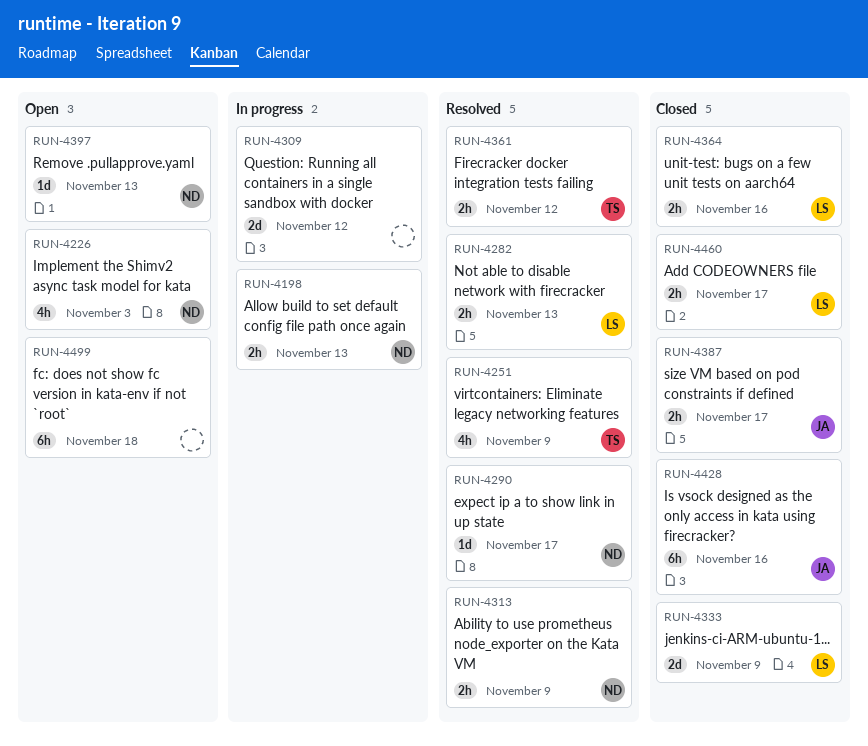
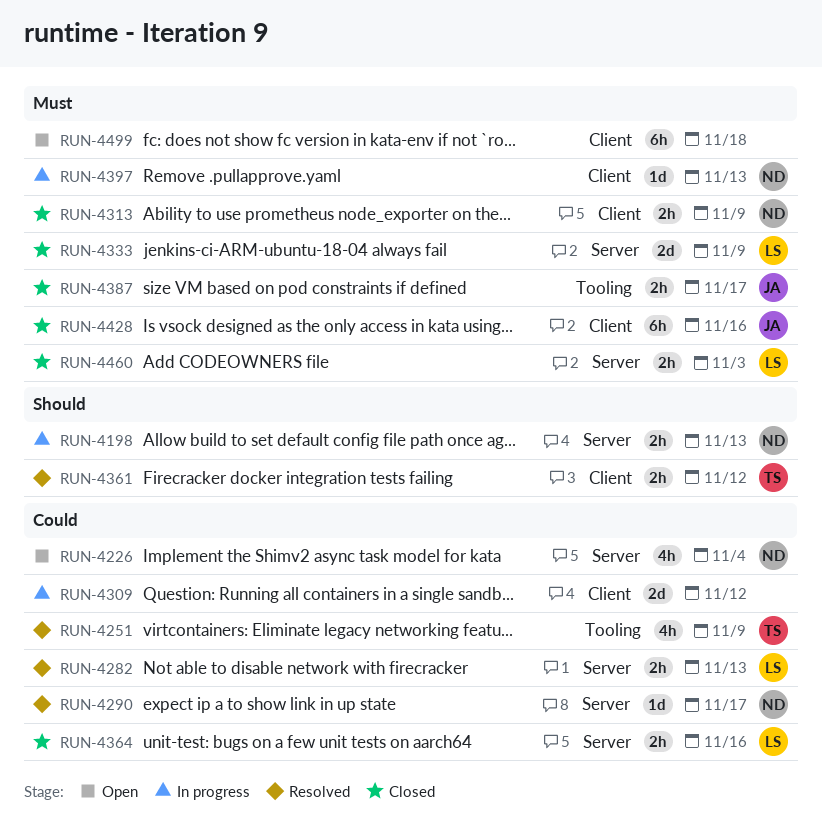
RUN-4226, due: Nov 3 -> Nov 4
RUN-4313, status: Resolved -> Closed
RUN-4397, status: Open -> In progress
RUN-4460, due: Nov 17 -> Nov 3

